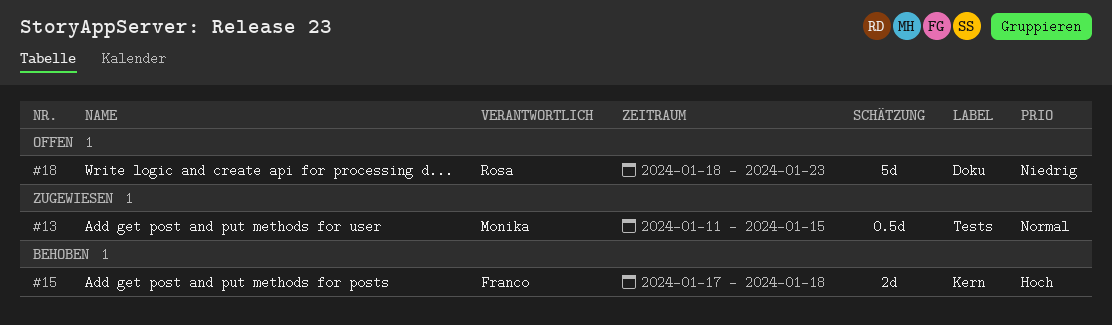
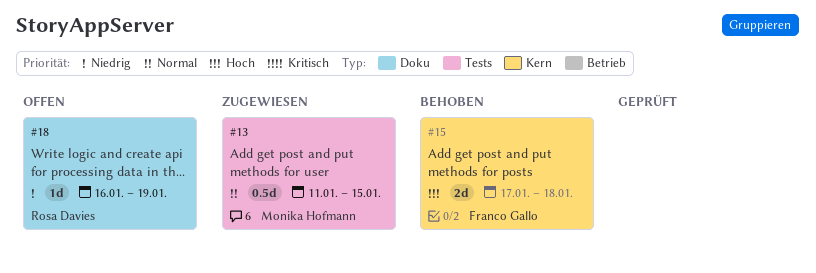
#18, estimate: 5d -> 1d
#18, start: Jan 18 -> Jan 16
#18, due: Jan 23 -> Jan 19

